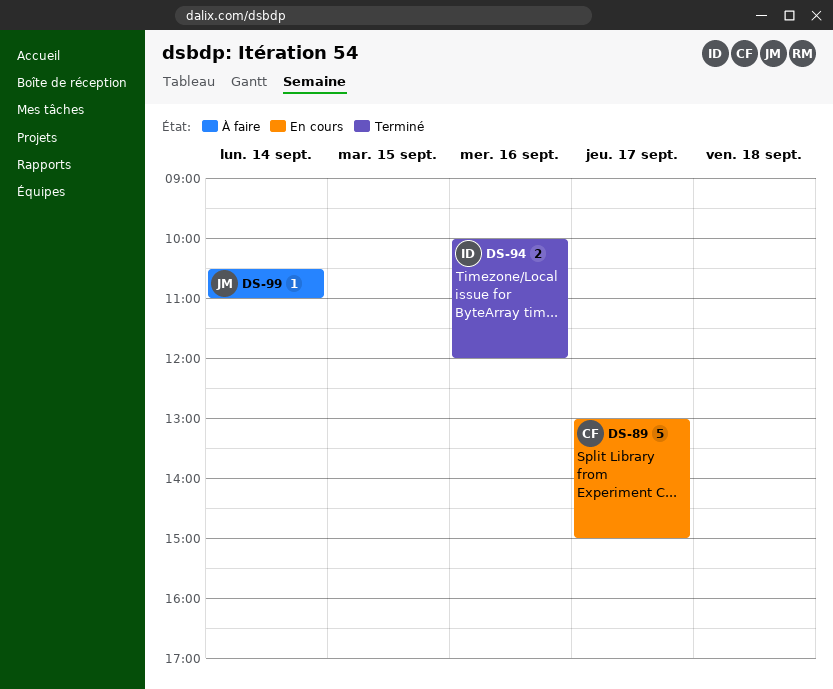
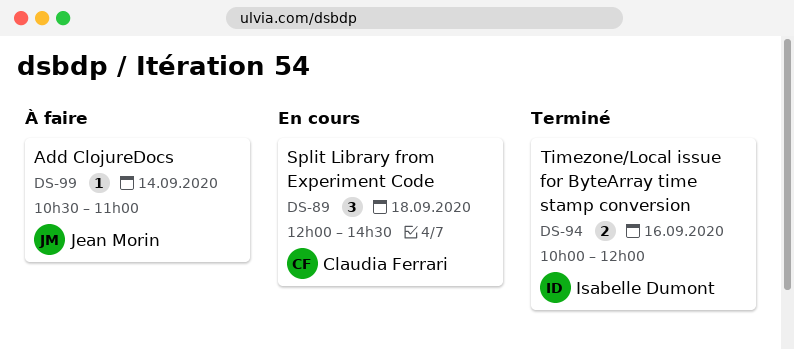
DS-89, estimate: 5 -> 3
DS-89, day: Sep 17 -> Sep 18
DS-89, begins: 13:00 -> 12:00
DS-89, ends: 15:00 -> 14:30

